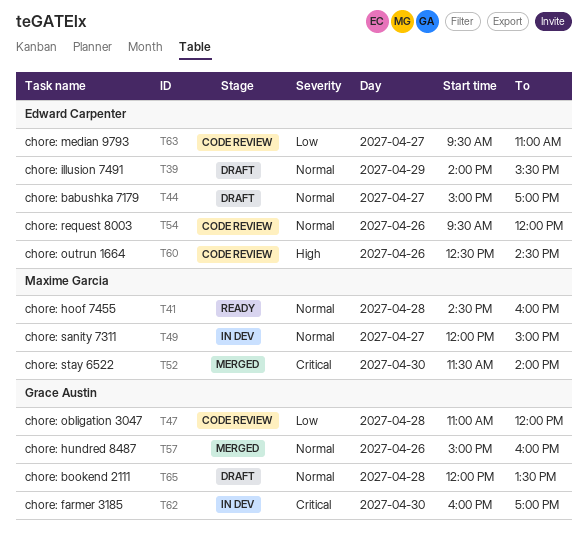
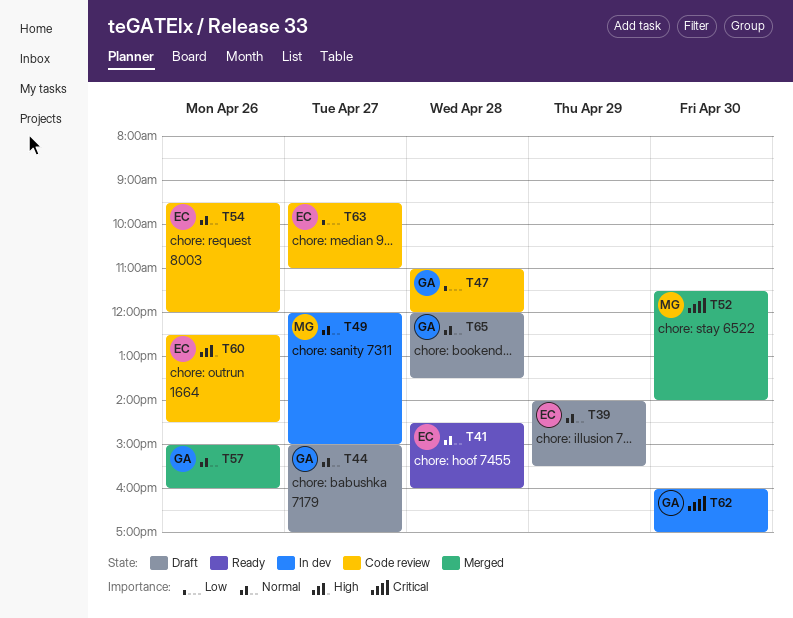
T41, owner: Maxime Garcia -> Edward Carpenter
T44, owner: Edward Carpenter -> Grace Austin

